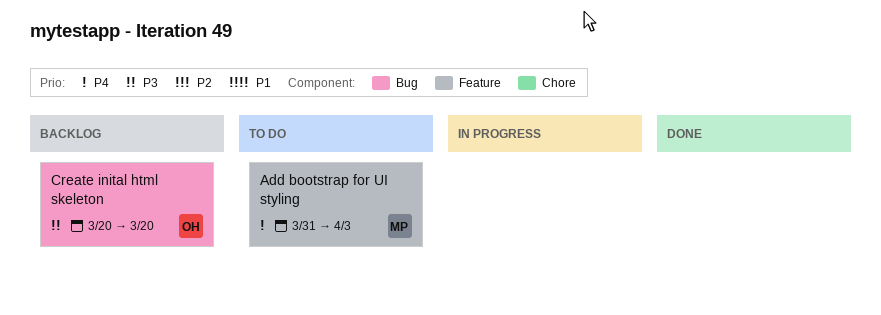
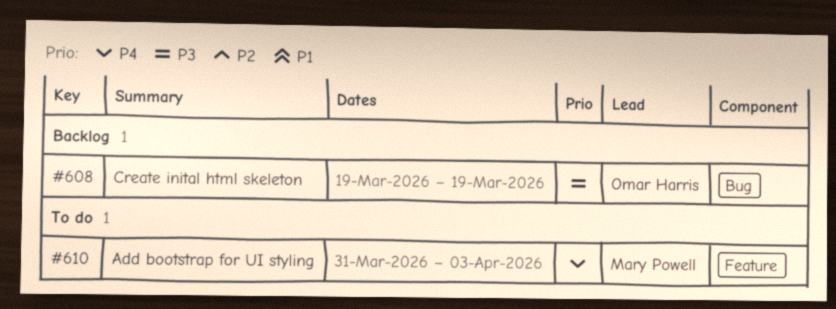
Create inital html skeleton, start: Mar 20 -> Mar 19
Create inital html skeleton, due: Mar 20 -> Mar 19

